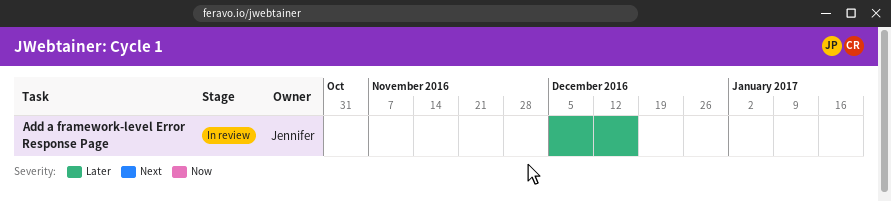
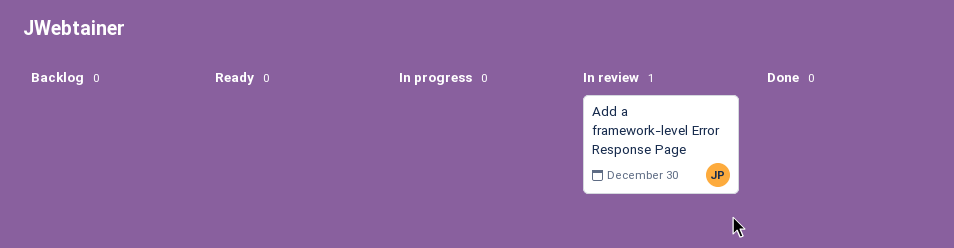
Add a framework-level Error Response Page, due: Dec 16 -> Dec 30

